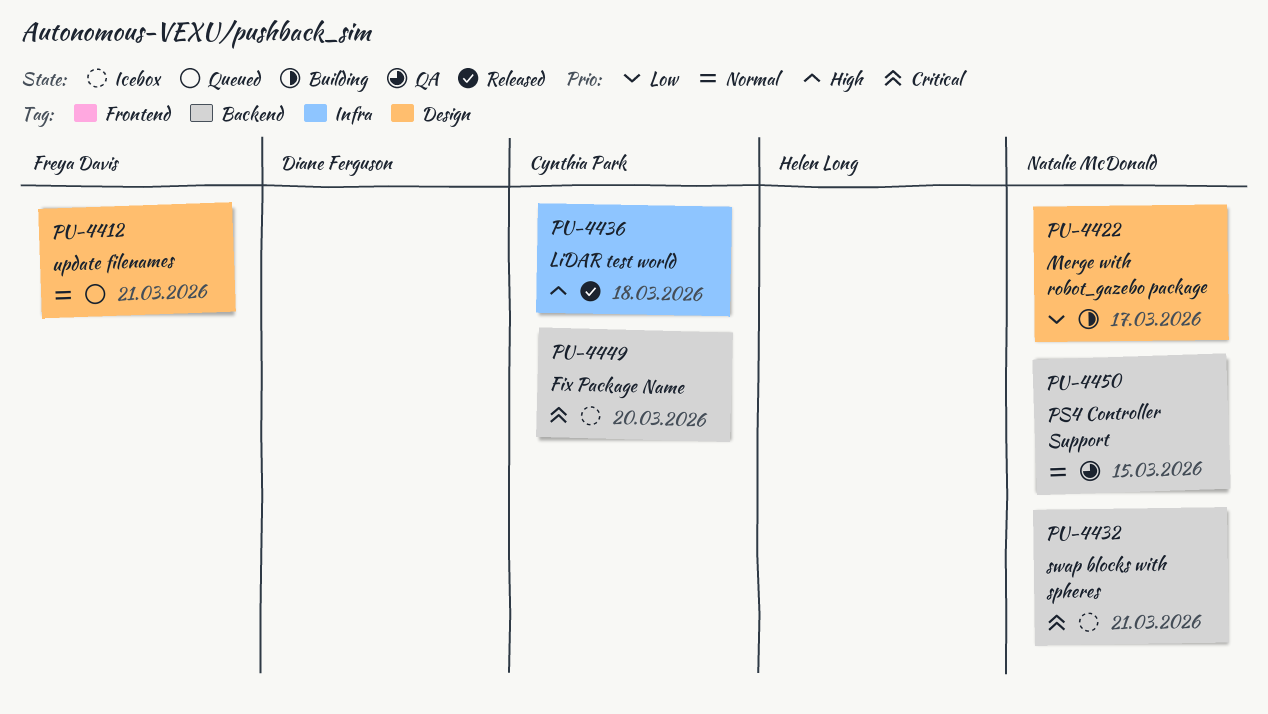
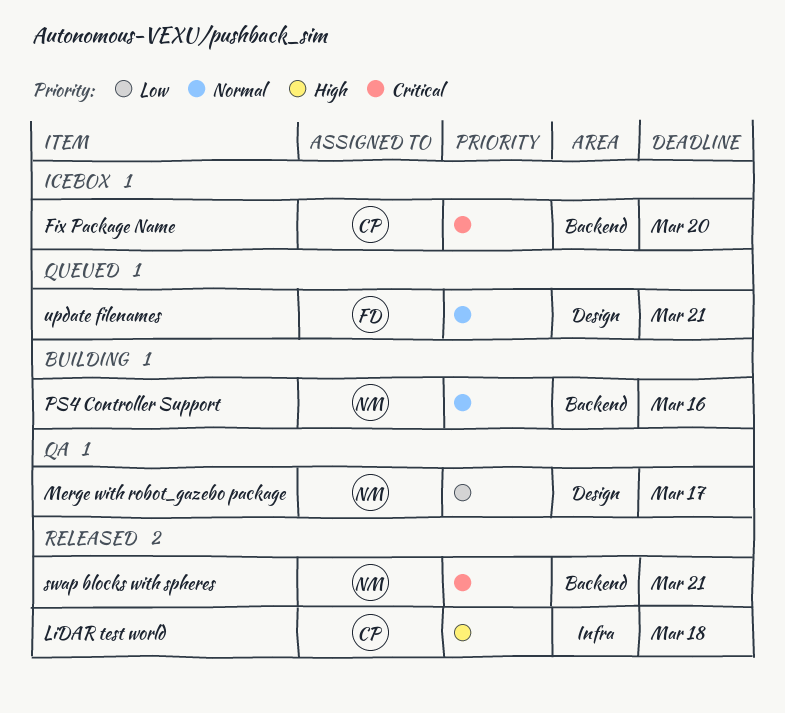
Merge with robot_gazebo package, status: Building -> QA
PS4 Controller Support, status: QA -> Building
PS4 Controller Support, due: Mar 15 -> Mar 16
swap blocks with spheres, status: Icebox -> Released

